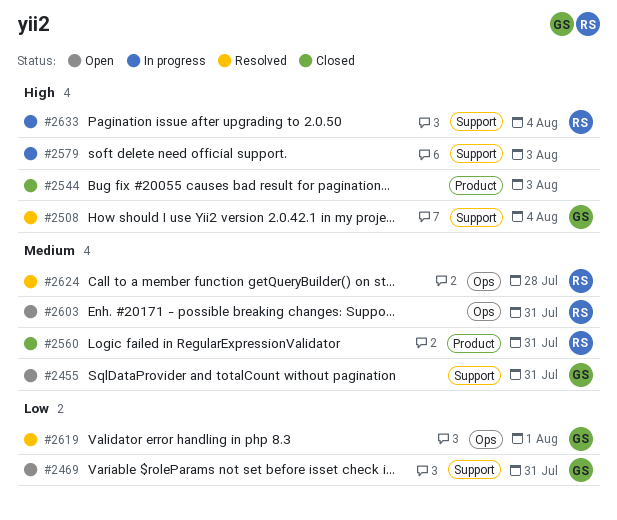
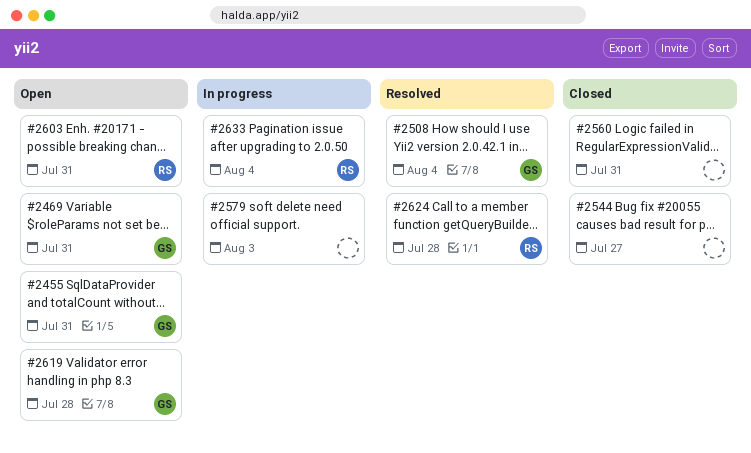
#2544, due: Aug 3 -> Jul 27
#2560, owner: RS -> none
#2619, status: Resolved -> Open
#2619, due: Aug 1 -> Jul 28

